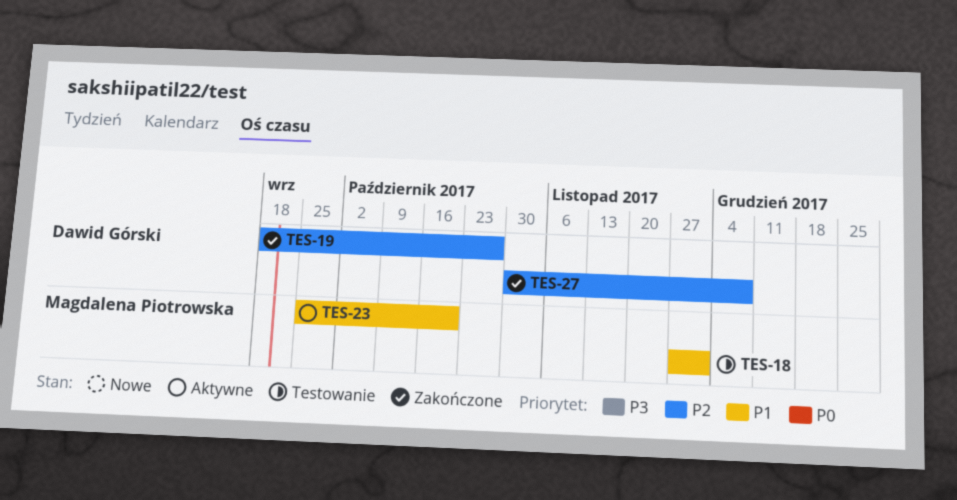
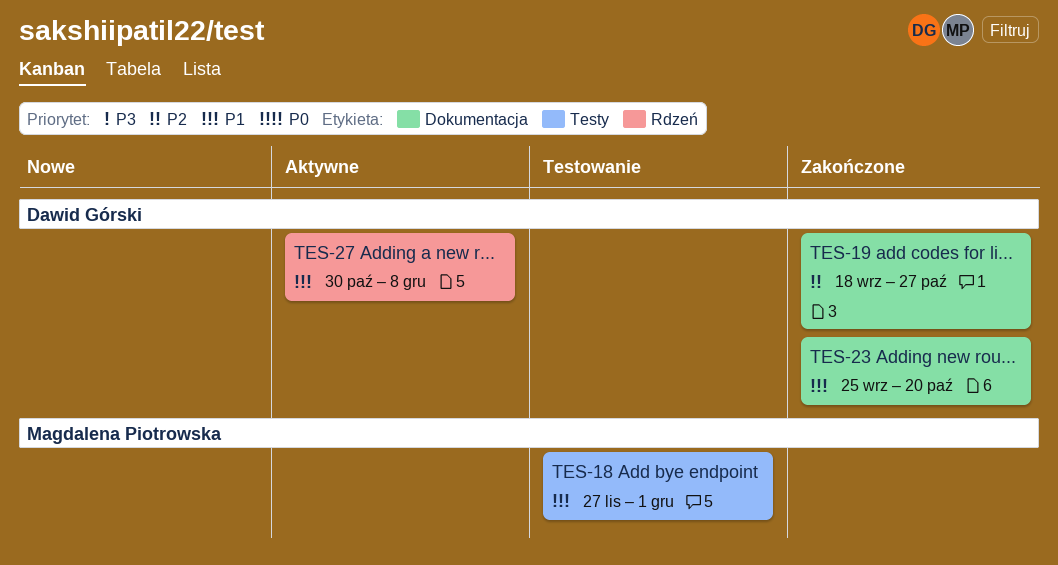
TES-23, status: Aktywne -> Zakończone
TES-23, owner: Magdalena Piotrowska -> Dawid Górski
TES-27, status: Zakończone -> Aktywne
TES-27, priority: P2 -> P1

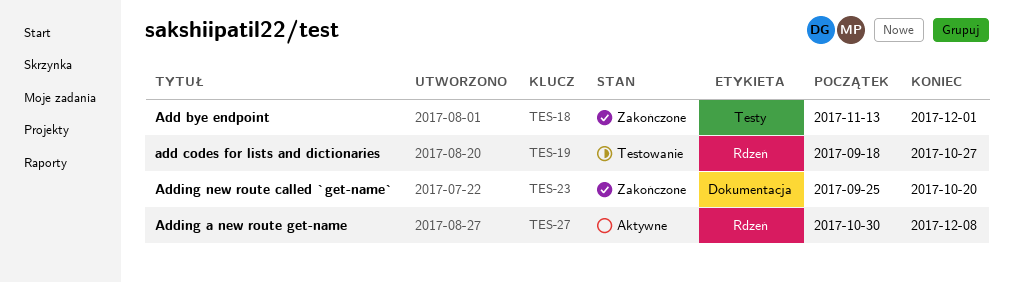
TES-18, status: Testowanie -> Zakończone
TES-18, start: Nov 27 -> Nov 13
TES-19, status: Zakończone -> Testowanie
TES-19, label: Dokumentacja -> Rdzeń

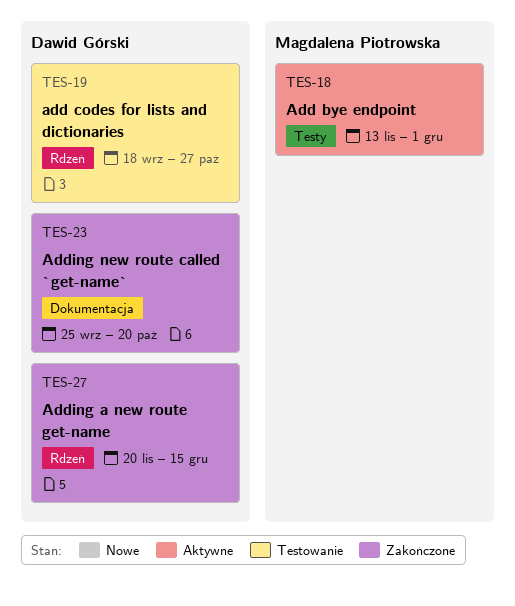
TES-18, status: Zakończone -> Aktywne
TES-27, status: Aktywne -> Zakończone
TES-27, start: Oct 30 -> Nov 20
TES-27, due: Dec 8 -> Dec 15

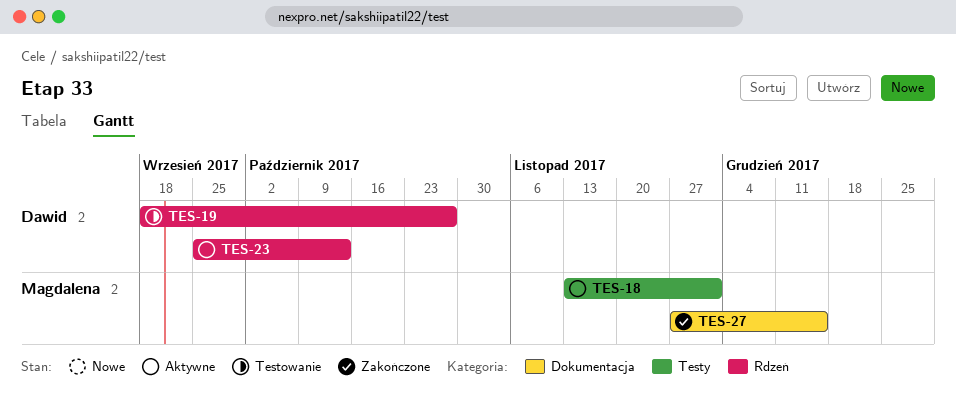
TES-23, status: Zakończone -> Aktywne
TES-23, label: Dokumentacja -> Rdzeń
TES-23, due: Oct 20 -> Oct 13
TES-27, owner: Dawid Górski -> Magdalena Piotrowska
TES-27, label: Rdzeń -> Dokumentacja
TES-27, start: Nov 20 -> Nov 27

